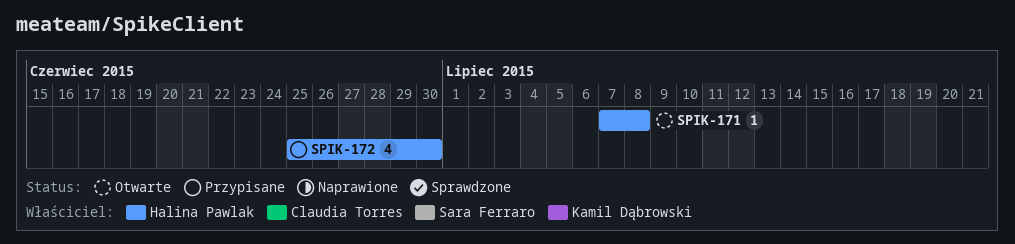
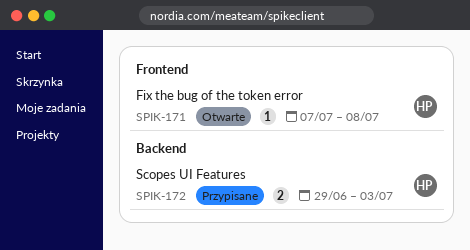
SPIK-172, estimate: 4 -> 2
SPIK-172, start: Jun 25 -> Jun 29
SPIK-172, due: Jun 30 -> Jul 3

